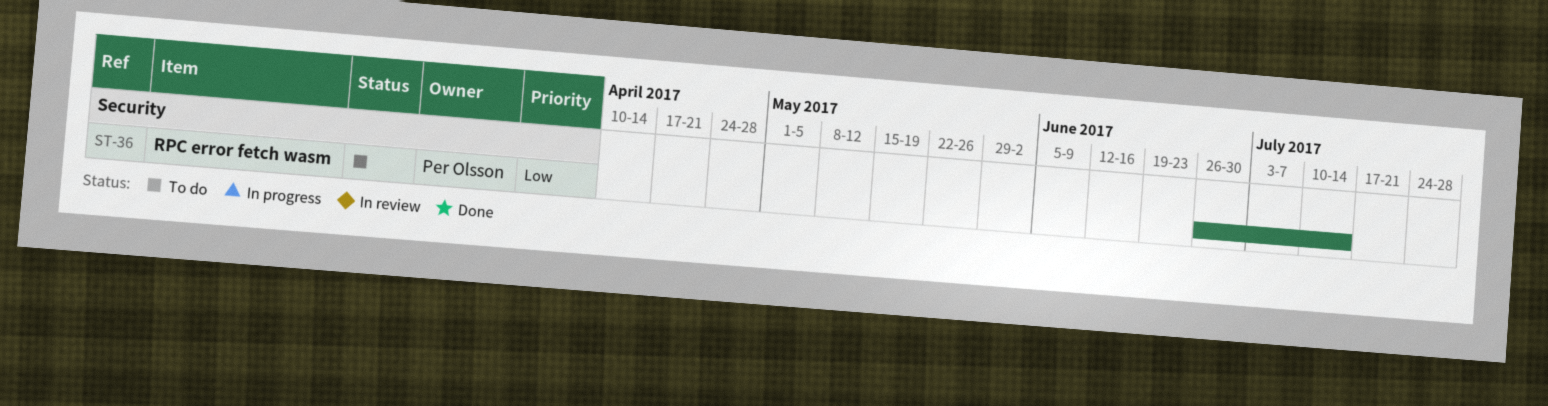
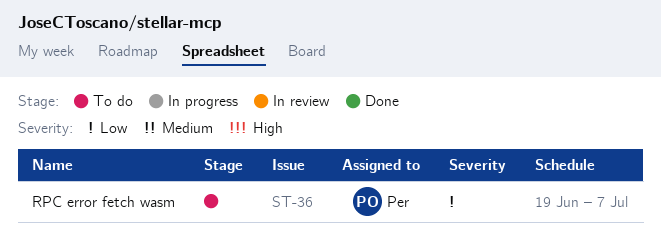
ST-36, start: Jun 26 -> Jun 19
ST-36, due: Jul 14 -> Jul 7

